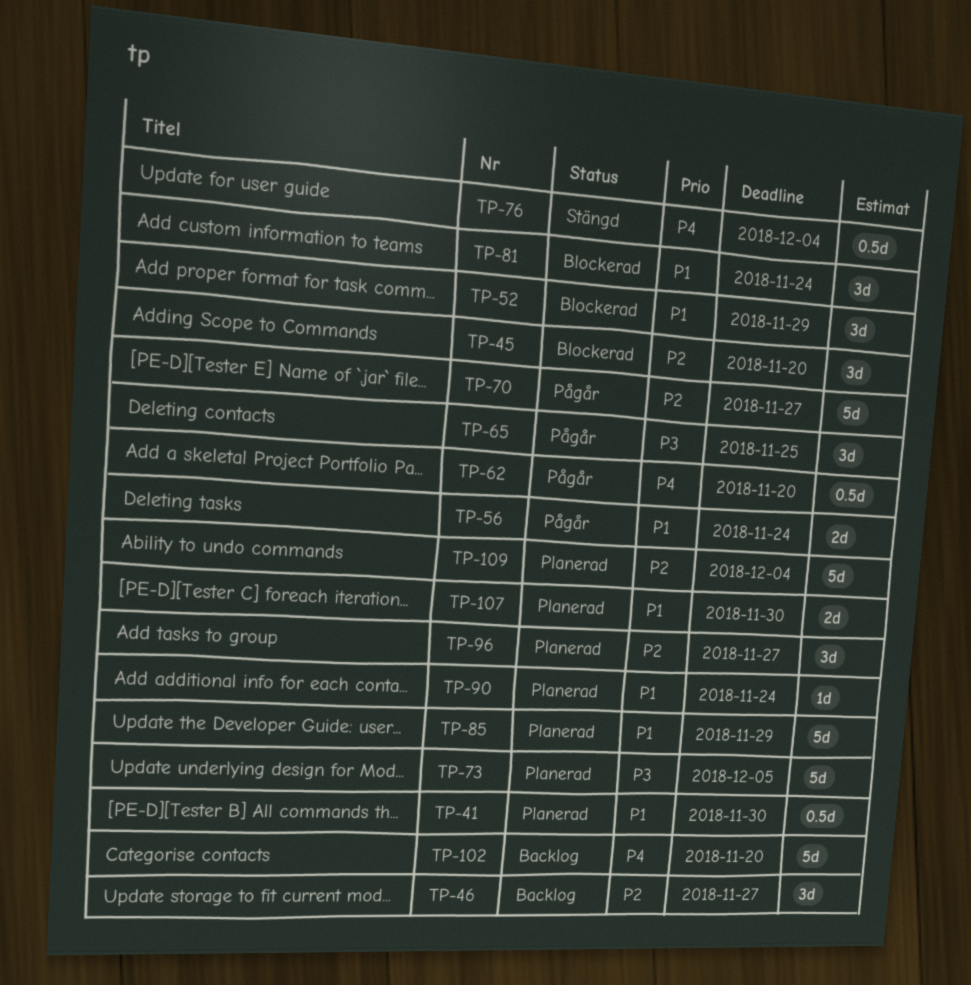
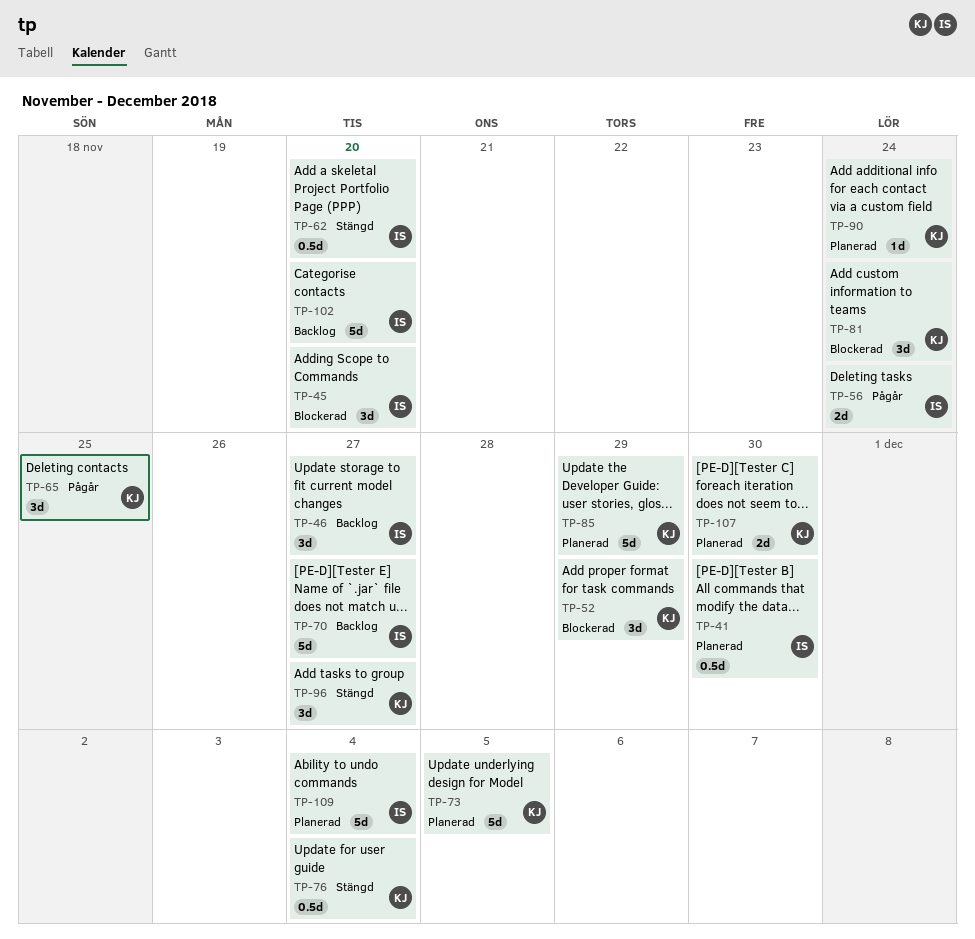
TP-62, status: Pågår -> Stängd
TP-70, status: Pågår -> Backlog
TP-96, status: Planerad -> Stängd

